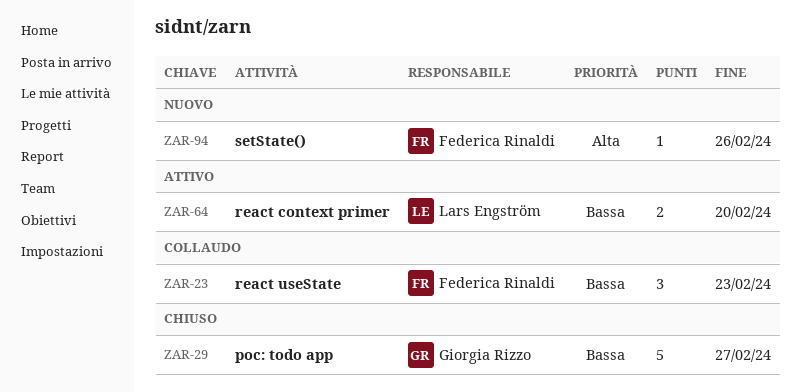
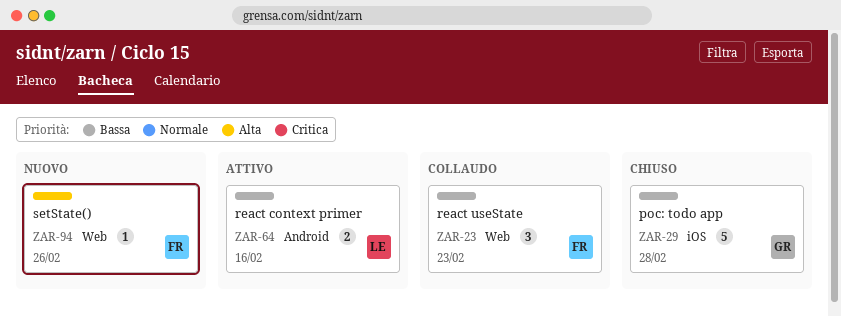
ZAR-29, due: Feb 27 -> Feb 28
ZAR-64, due: Feb 20 -> Feb 16

